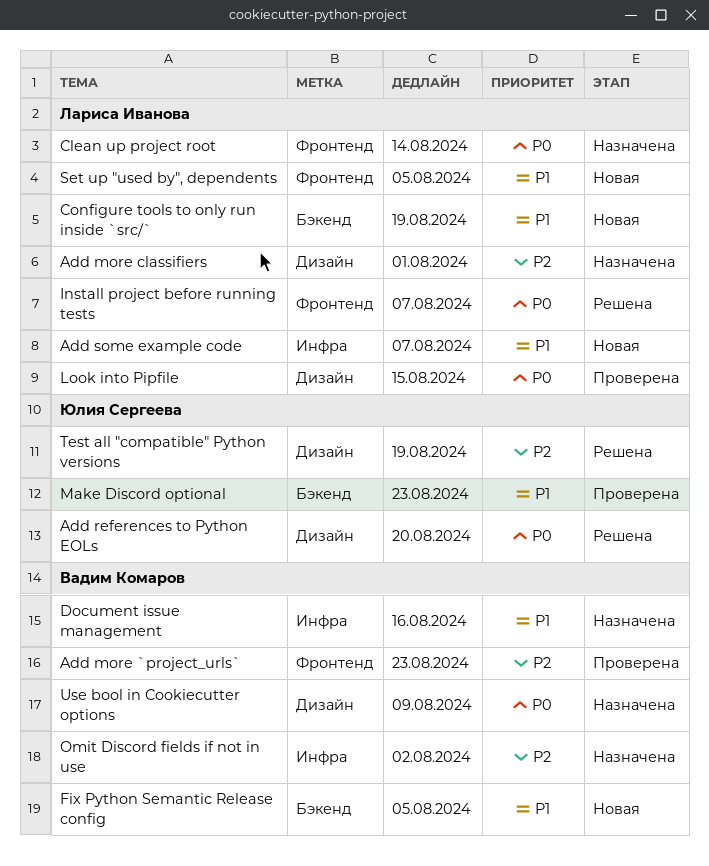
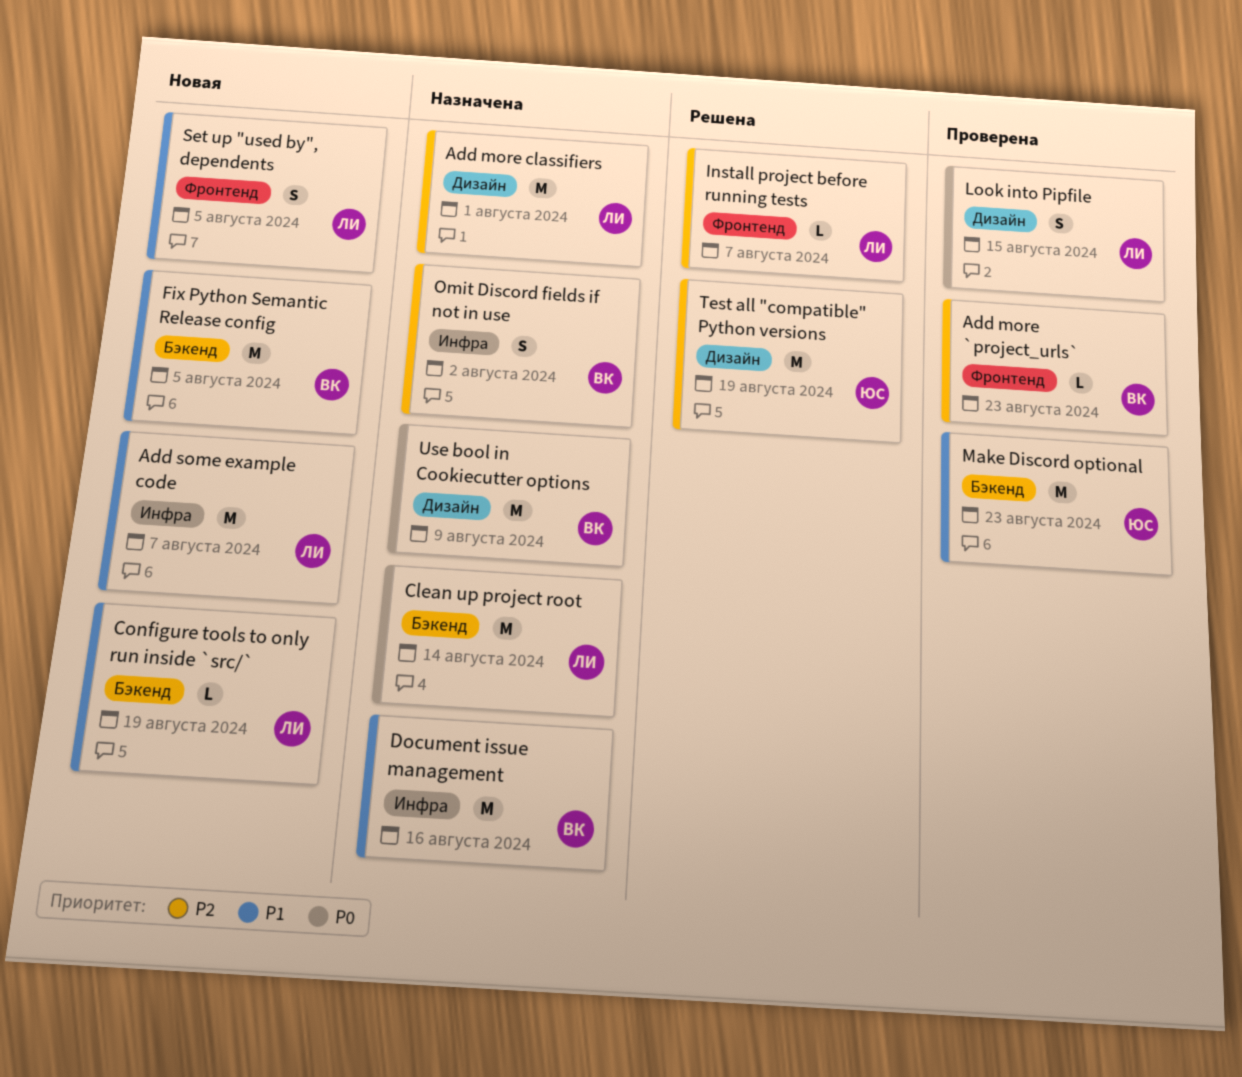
Add references to Python EOLs: present -> none
Clean up project root, label: Фронтенд -> Бэкенд
Install project before running tests, priority: P0 -> P2

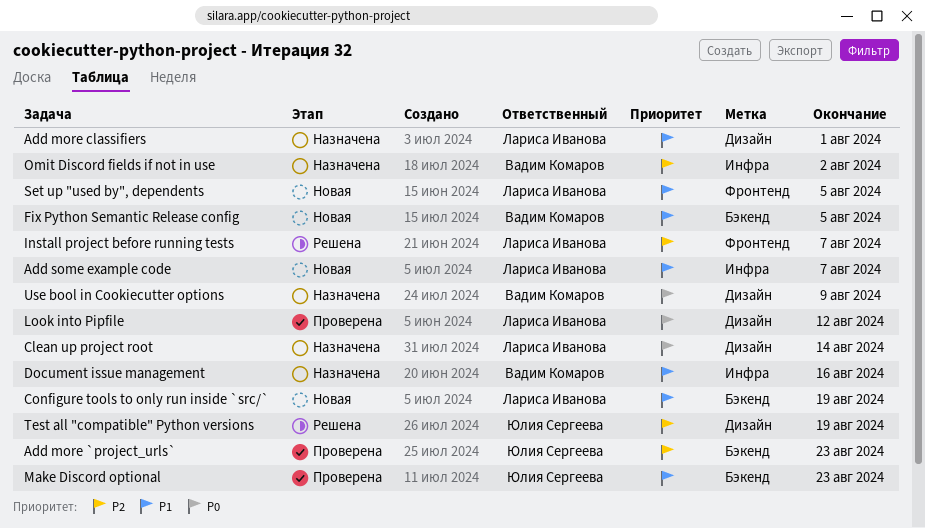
Add more `project_urls`, owner: Вадим Комаров -> Юлия Сергеева
Add more `project_urls`, label: Фронтенд -> Бэкенд
Add more classifiers, priority: P2 -> P1
Clean up project root, label: Бэкенд -> Дизайн
Look into Pipfile, due: Aug 15 -> Aug 12

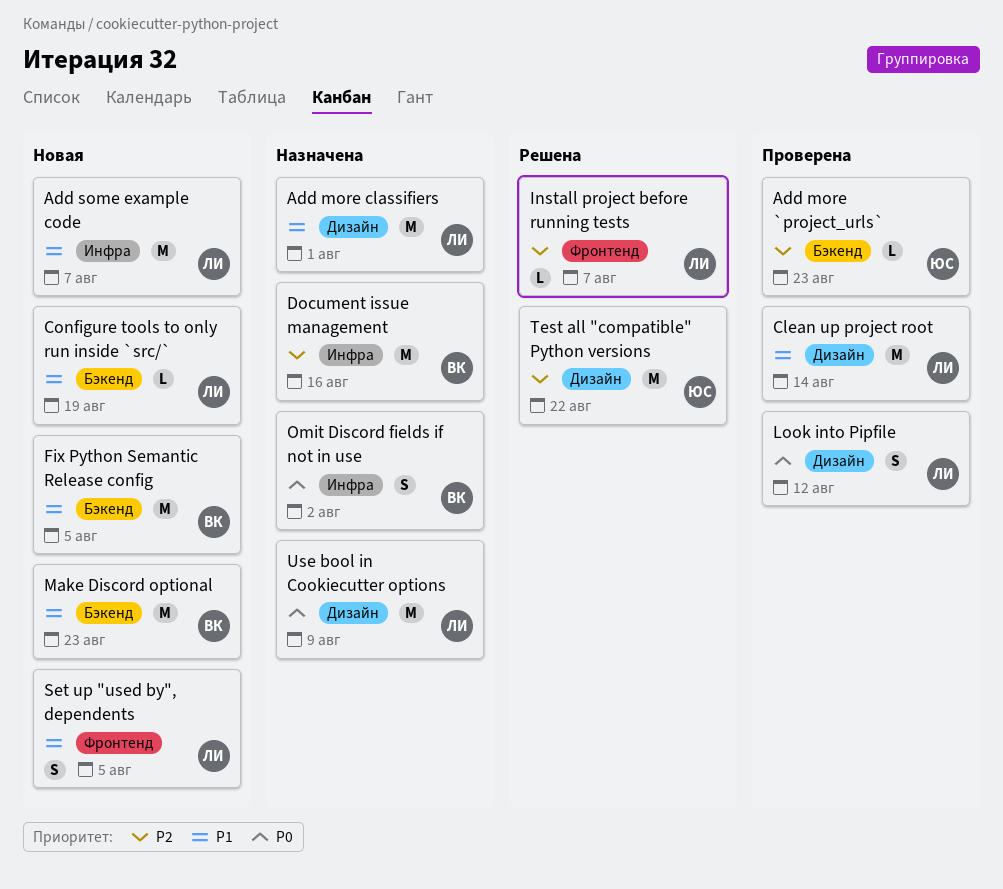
Clean up project root, status: Назначена -> Проверена
Clean up project root, priority: P0 -> P1
Document issue management, priority: P1 -> P2
Make Discord optional, status: Проверена -> Новая
Make Discord optional, owner: Юлия Сергеева -> Вадим Комаров
Omit Discord fields if not in use, priority: P2 -> P0
Test all "compatible" Python versions, due: Aug 19 -> Aug 22
Use bool in Cookiecutter options, owner: Вадим Комаров -> Лариса Иванова

